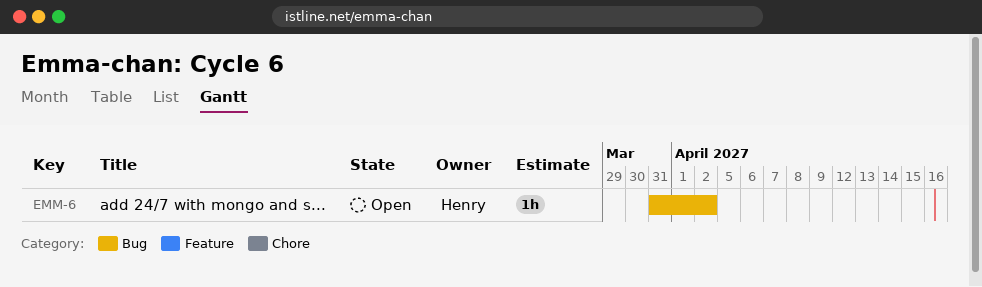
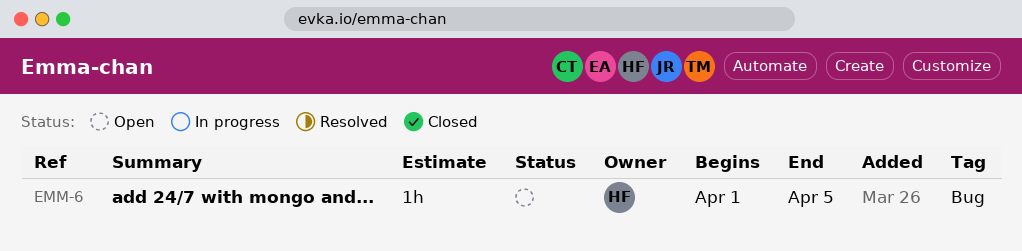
EMM-6, start: Mar 31 -> Apr 1
EMM-6, due: Apr 2 -> Apr 5

